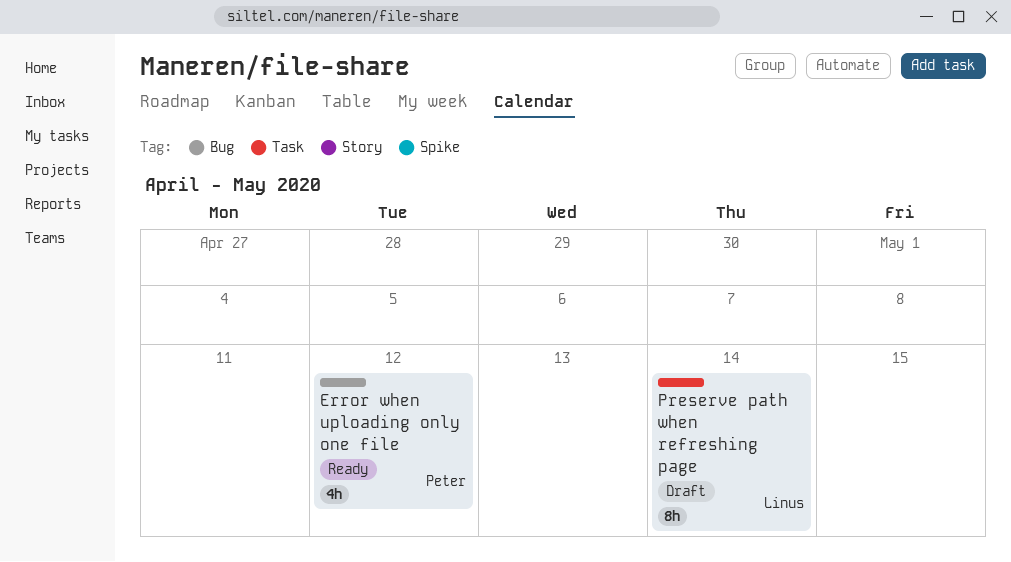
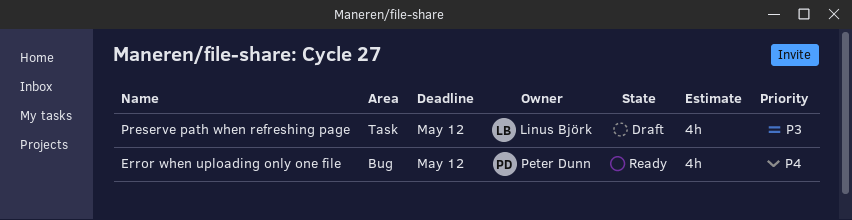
Preserve path when refreshing page, estimate: 8h -> 4h
Preserve path when refreshing page, due: May 14 -> May 12

